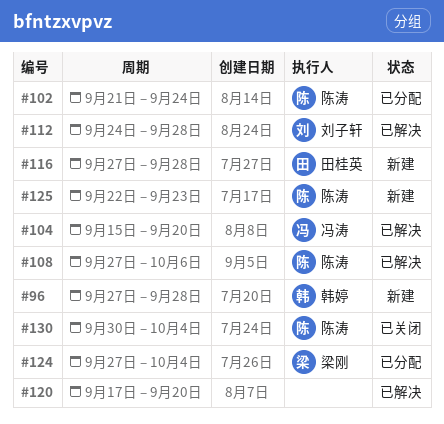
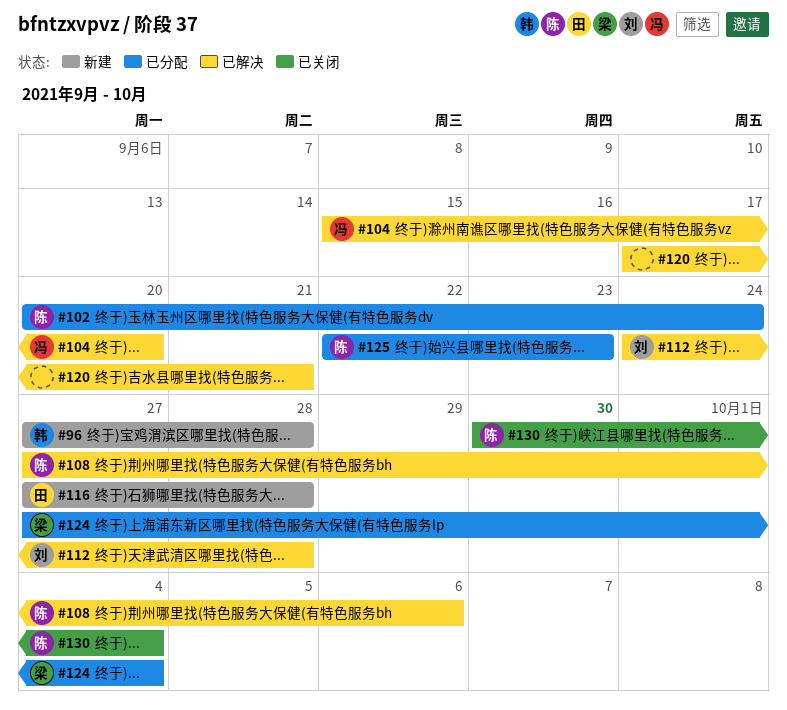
#102, start: Sep 21 -> Sep 20
#120, due: Sep 20 -> Sep 21
#125, status: 新建 -> 已分配

